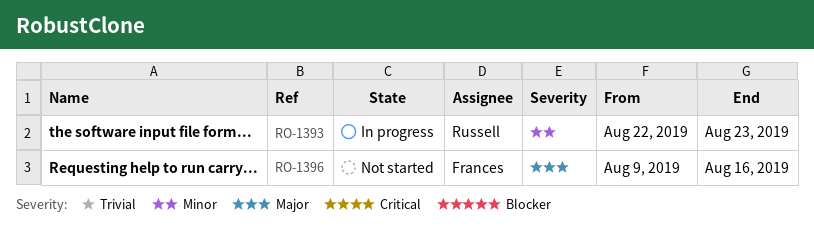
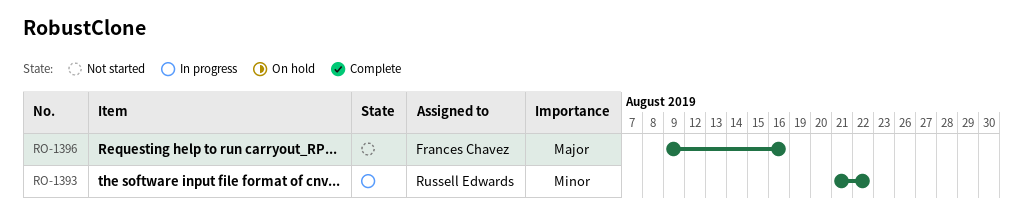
RO-1393, start: Aug 22 -> Aug 21
RO-1393, due: Aug 23 -> Aug 22

